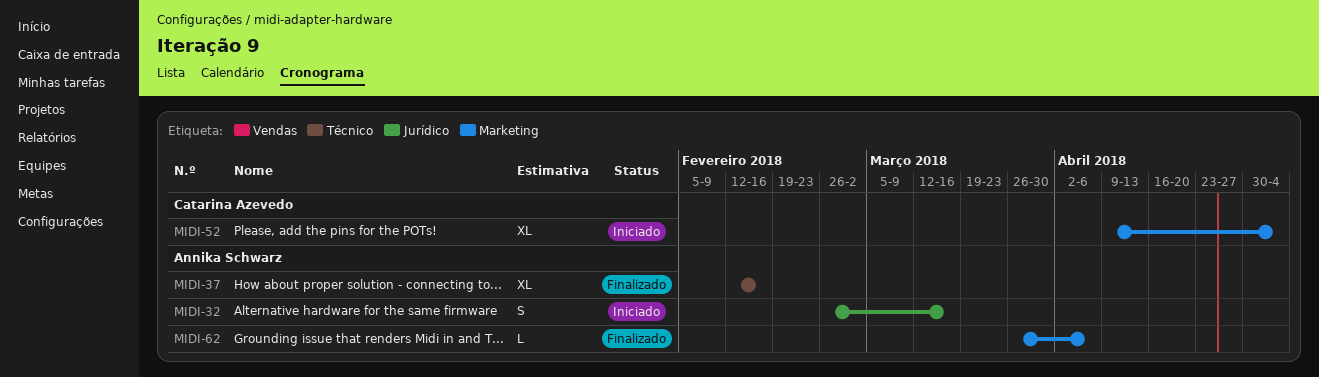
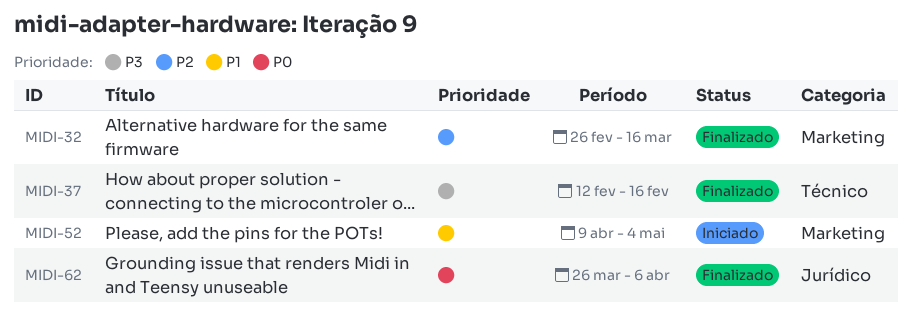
MIDI-32, status: Iniciado -> Finalizado
MIDI-32, label: Jurídico -> Marketing
MIDI-62, label: Marketing -> Jurídico

